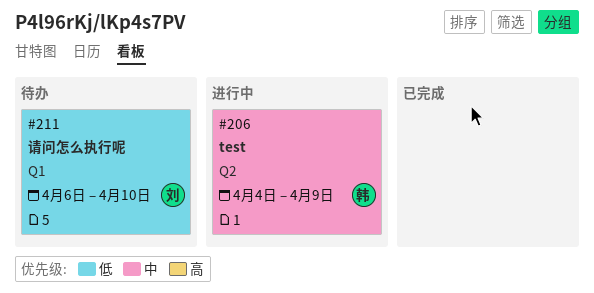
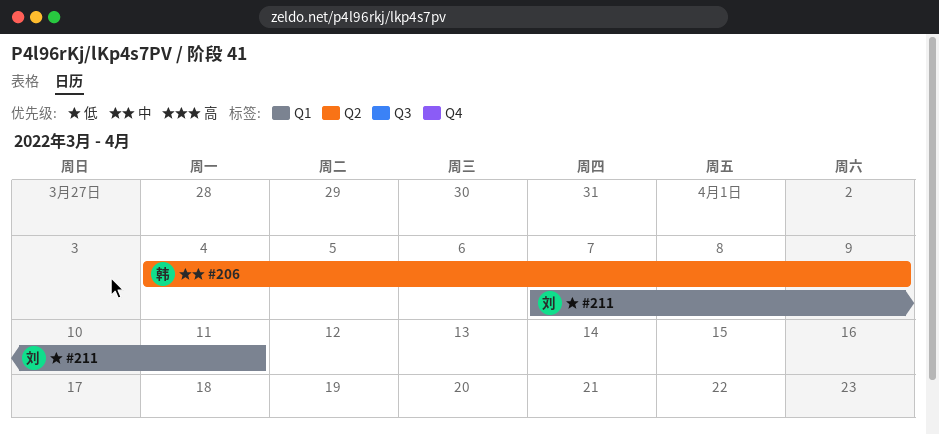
#211, start: Apr 6 -> Apr 7
#211, due: Apr 10 -> Apr 11

